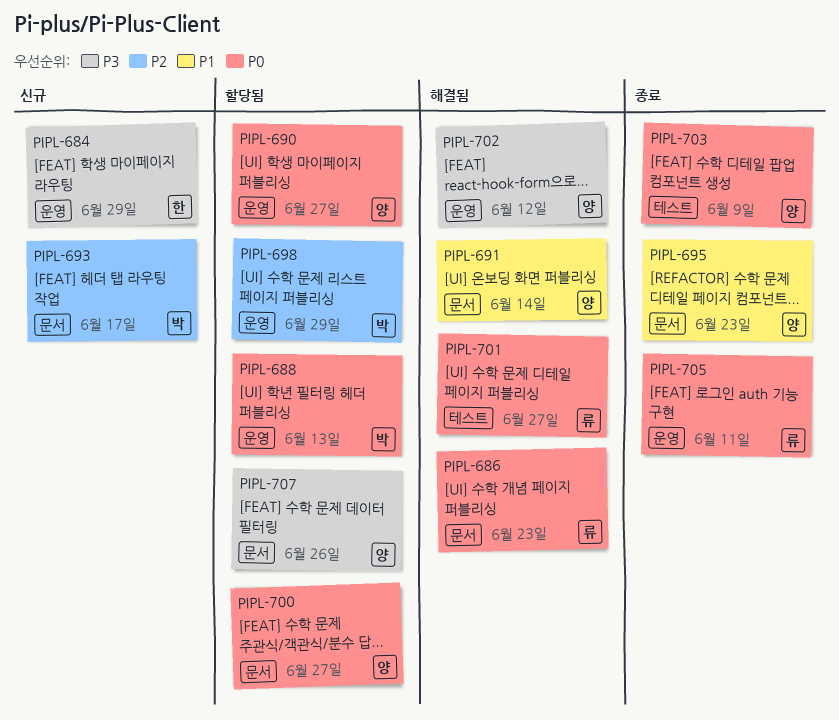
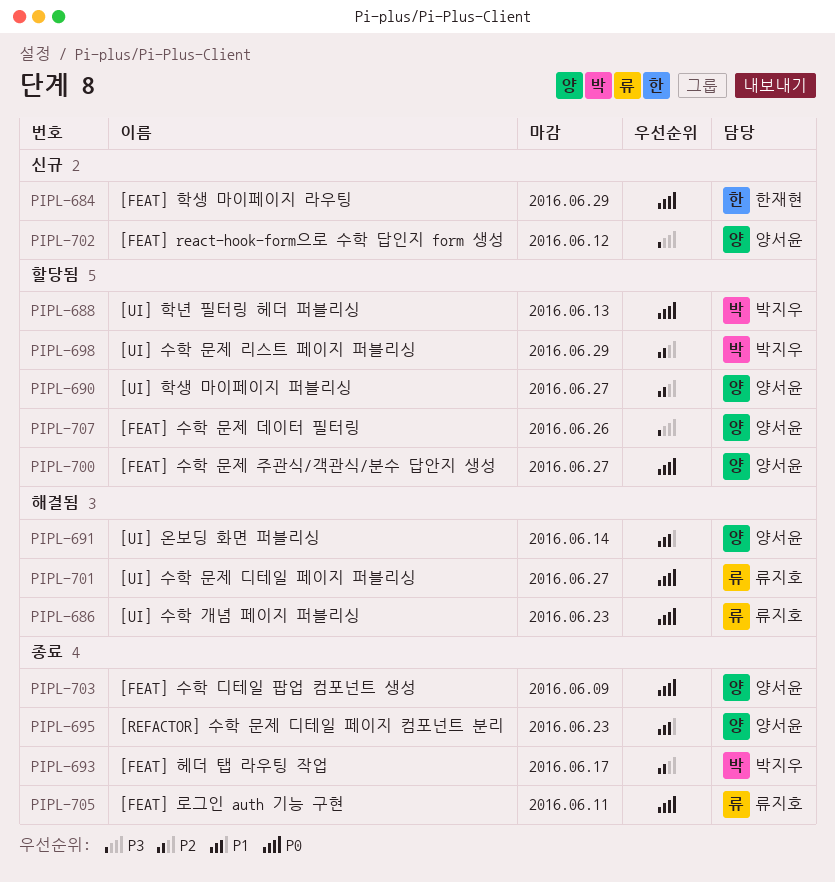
PIPL-684, priority: P3 -> P0
PIPL-690, priority: P0 -> P2
PIPL-693, status: 신규 -> 종료
PIPL-702, status: 해결됨 -> 신규

